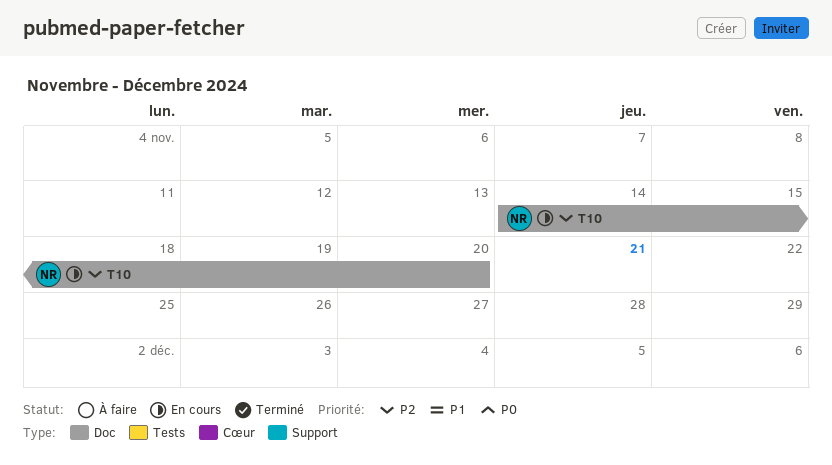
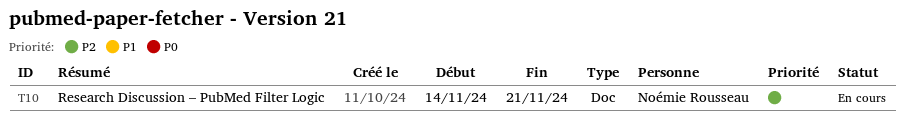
T10, due: Nov 20 -> Nov 21

